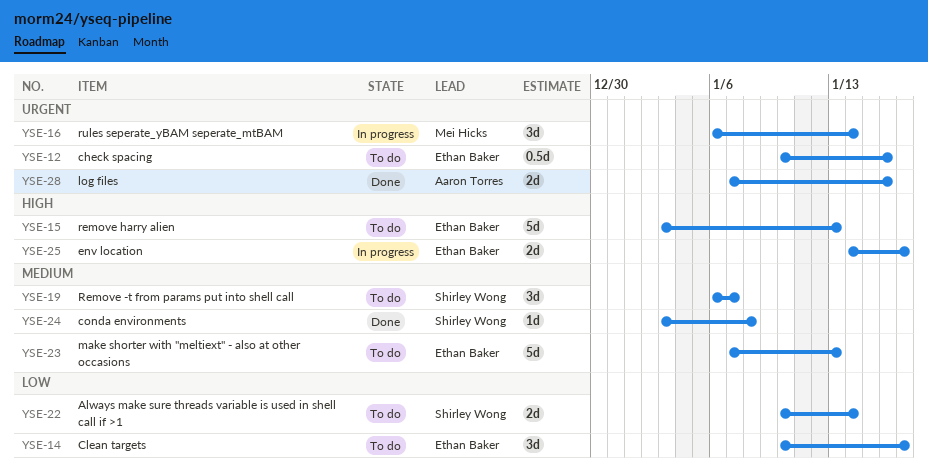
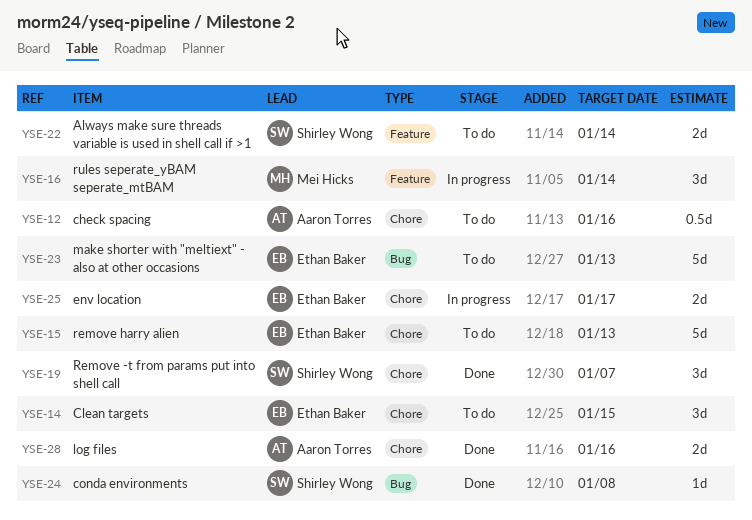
YSE-12, owner: Ethan Baker -> Aaron Torres
YSE-14, due: Jan 17 -> Jan 15
YSE-19, status: To do -> Done

